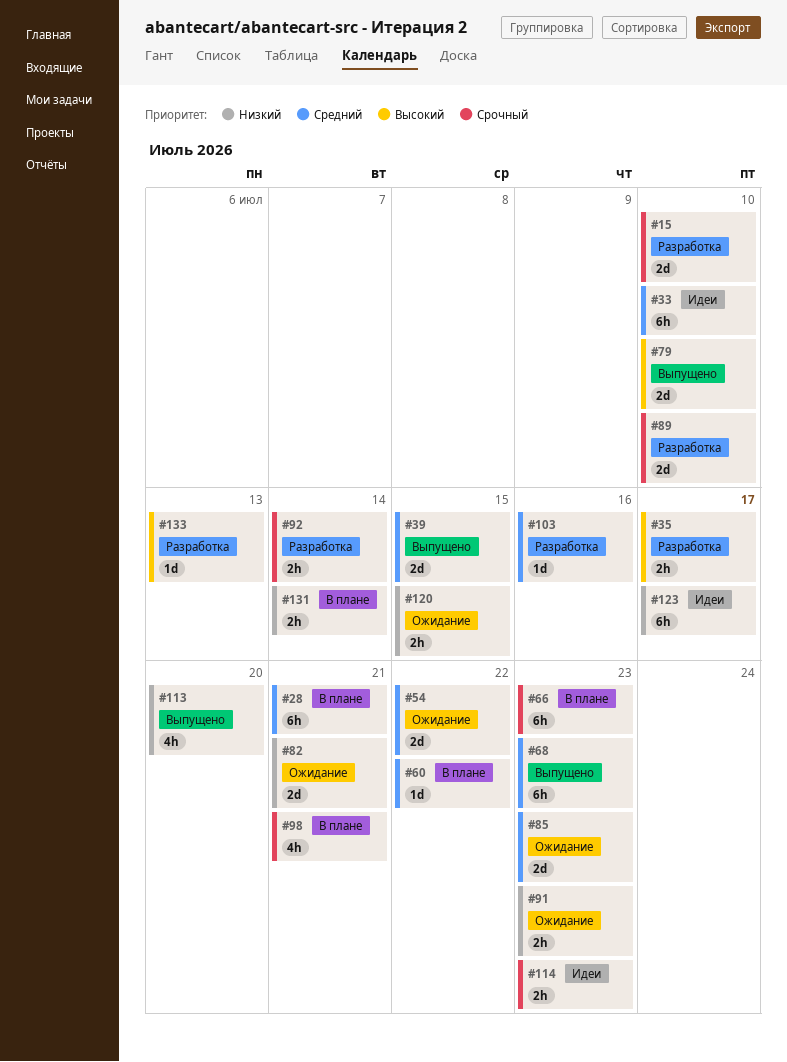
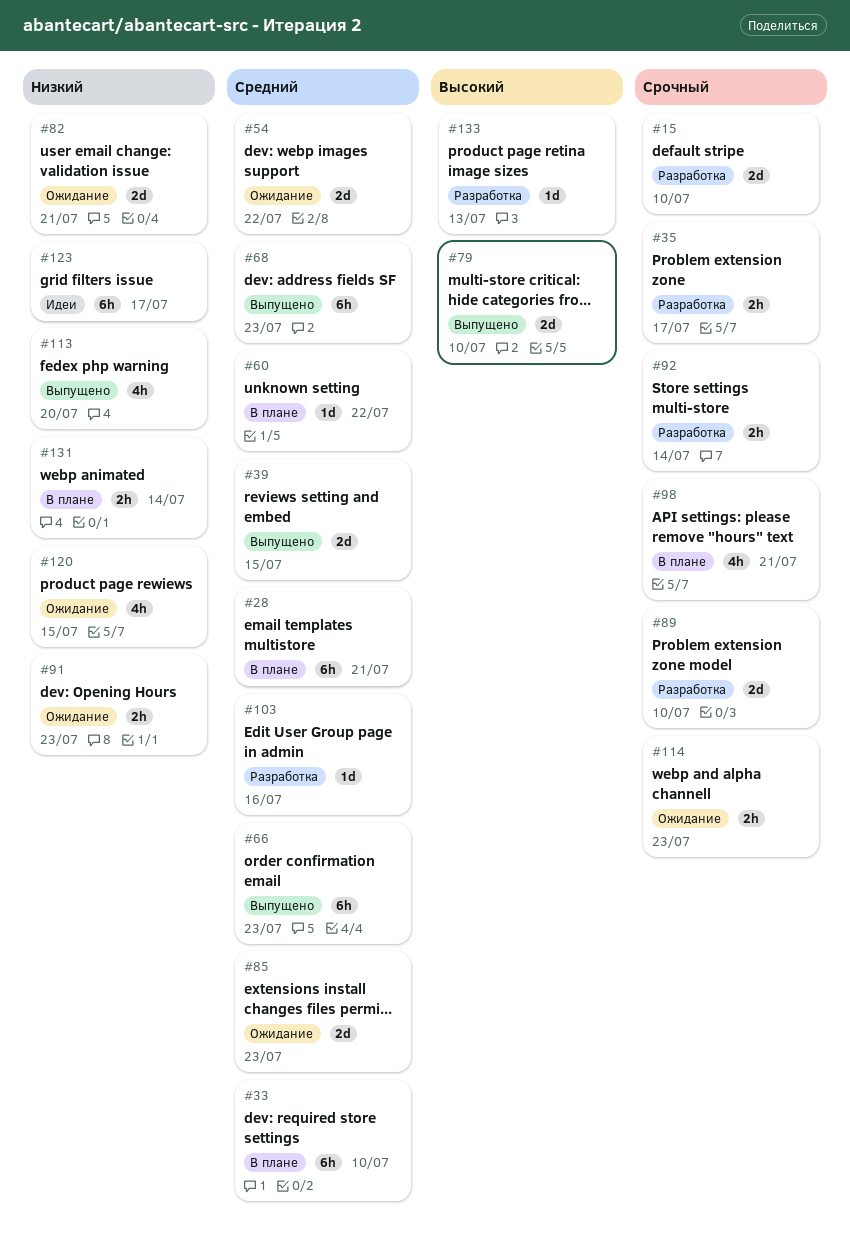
#33, status: Идеи -> В плане
#35, priority: Высокий -> Срочный
#66, status: В плане -> Выпущено
#66, priority: Срочный -> Средний
#114, status: Идеи -> Ожидание
#120, estimate: 2h -> 4h

